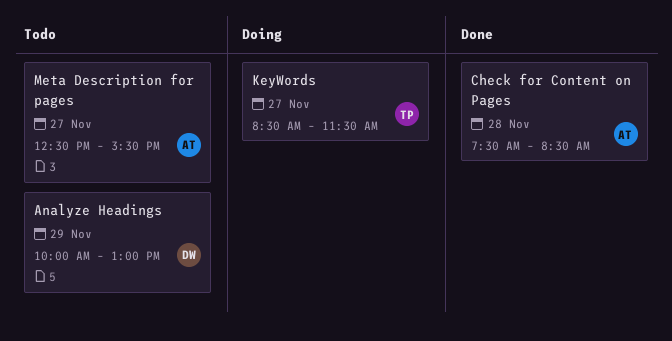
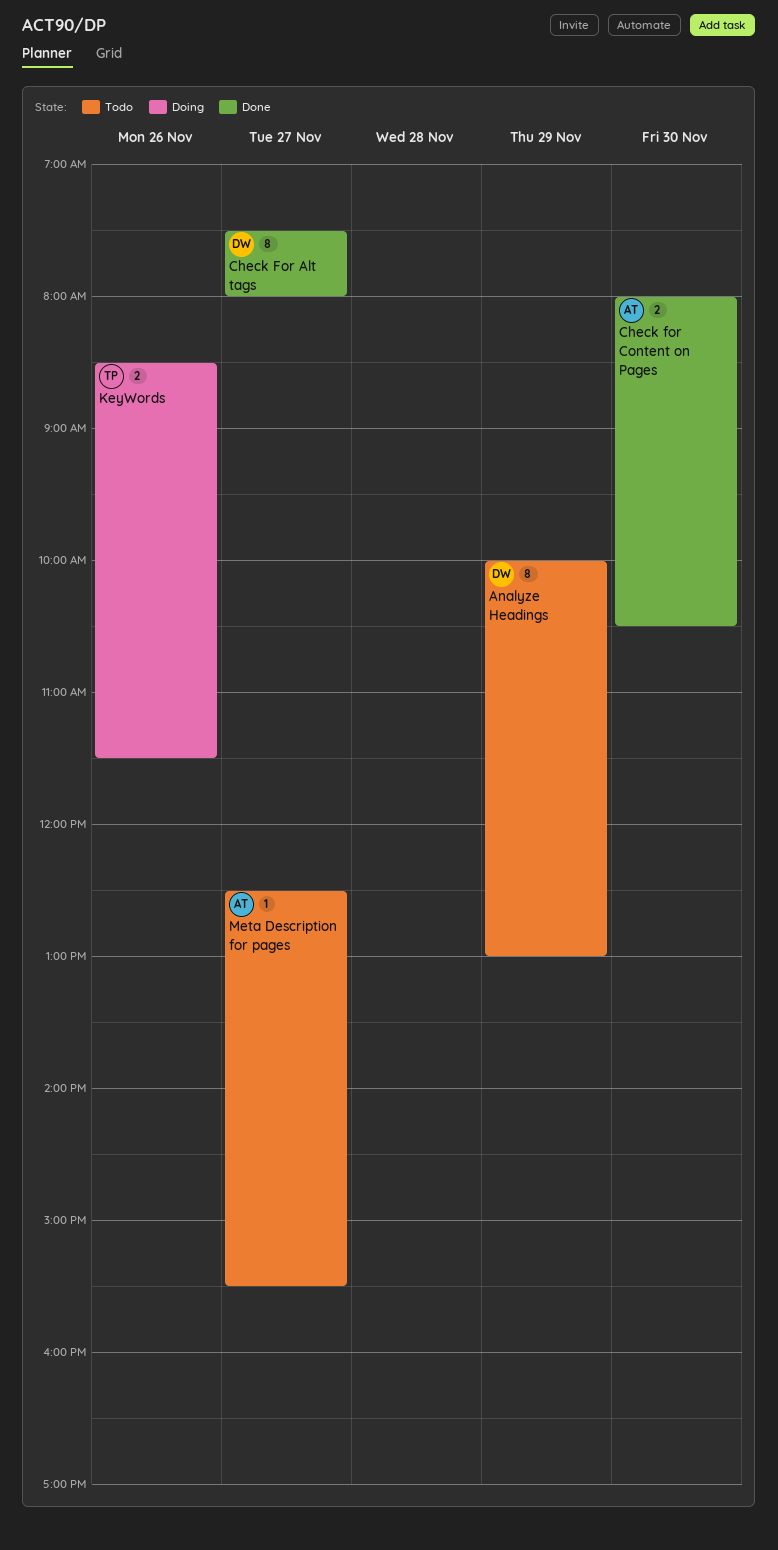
Check For Alt tags: none -> present
Check for Content on Pages, day: Nov 28 -> Nov 30
Check for Content on Pages, begins: 07:30 -> 08:00
Check for Content on Pages, ends: 08:30 -> 10:30
KeyWords, day: Nov 27 -> Nov 26

